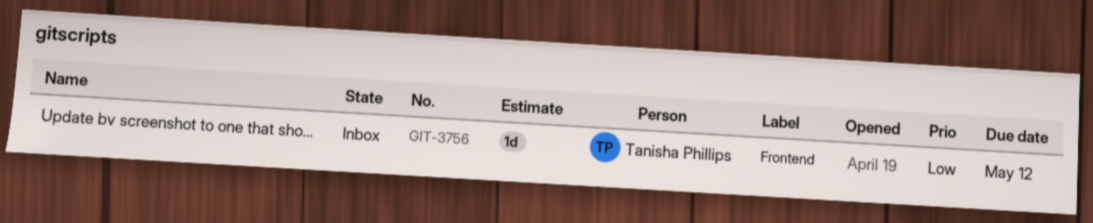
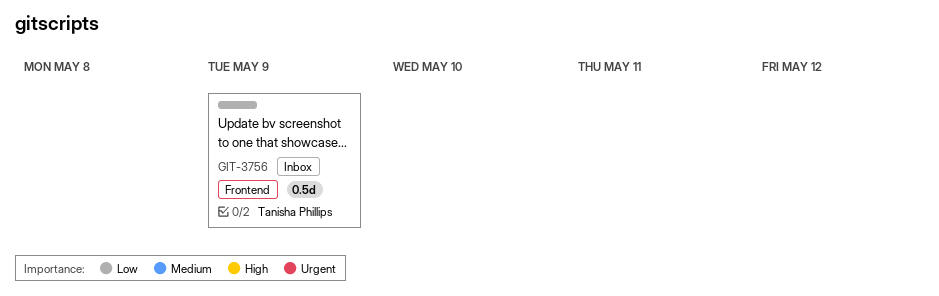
GIT-3756, estimate: 1d -> 0.5d
GIT-3756, due: May 12 -> May 9

